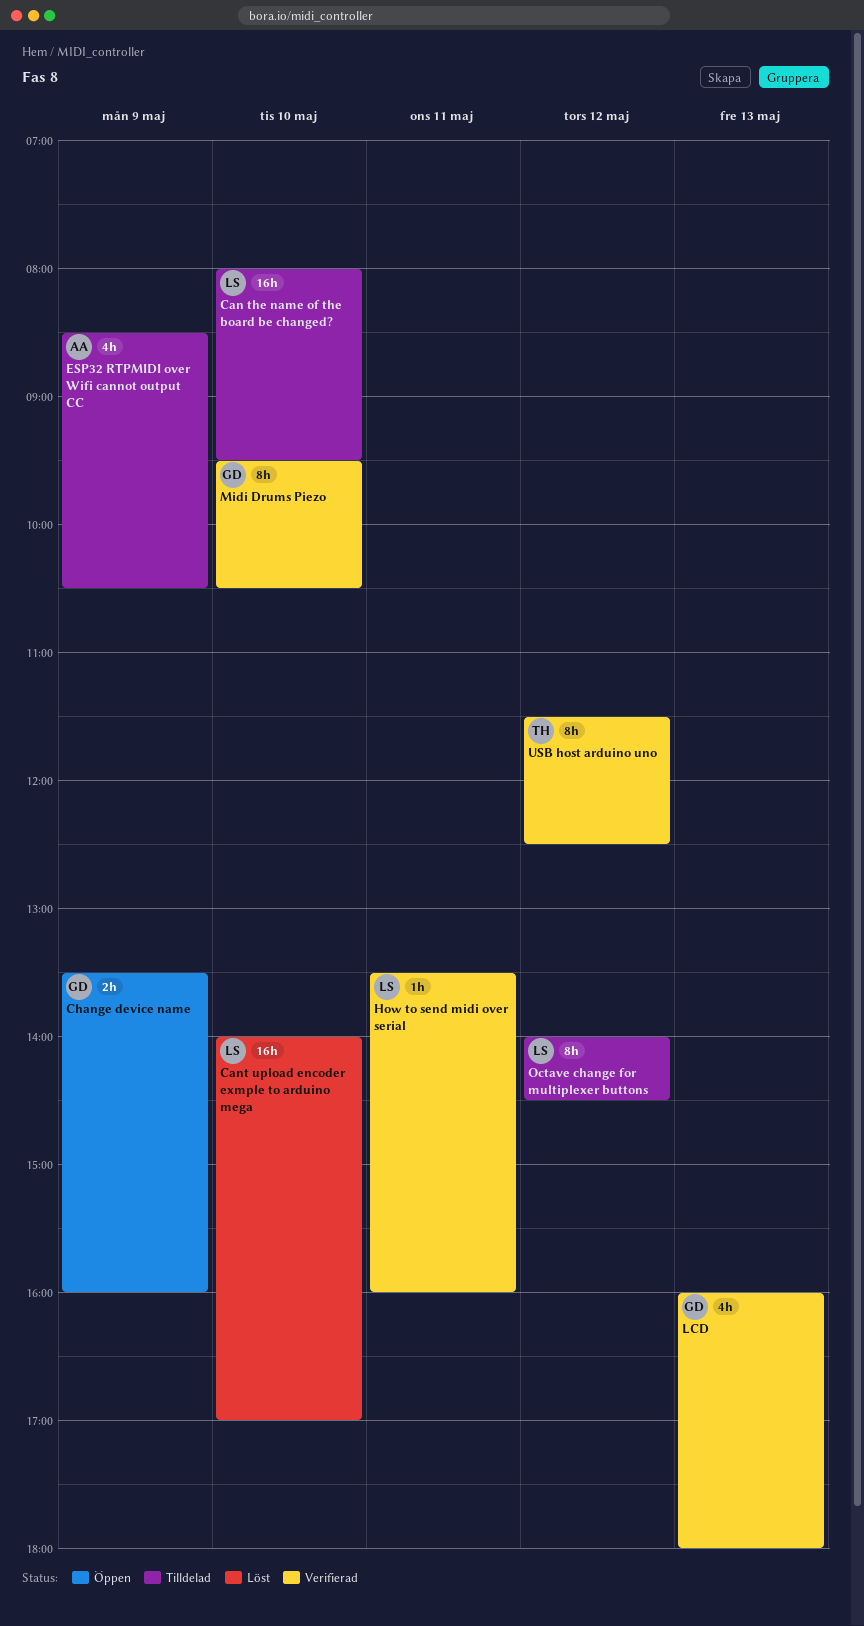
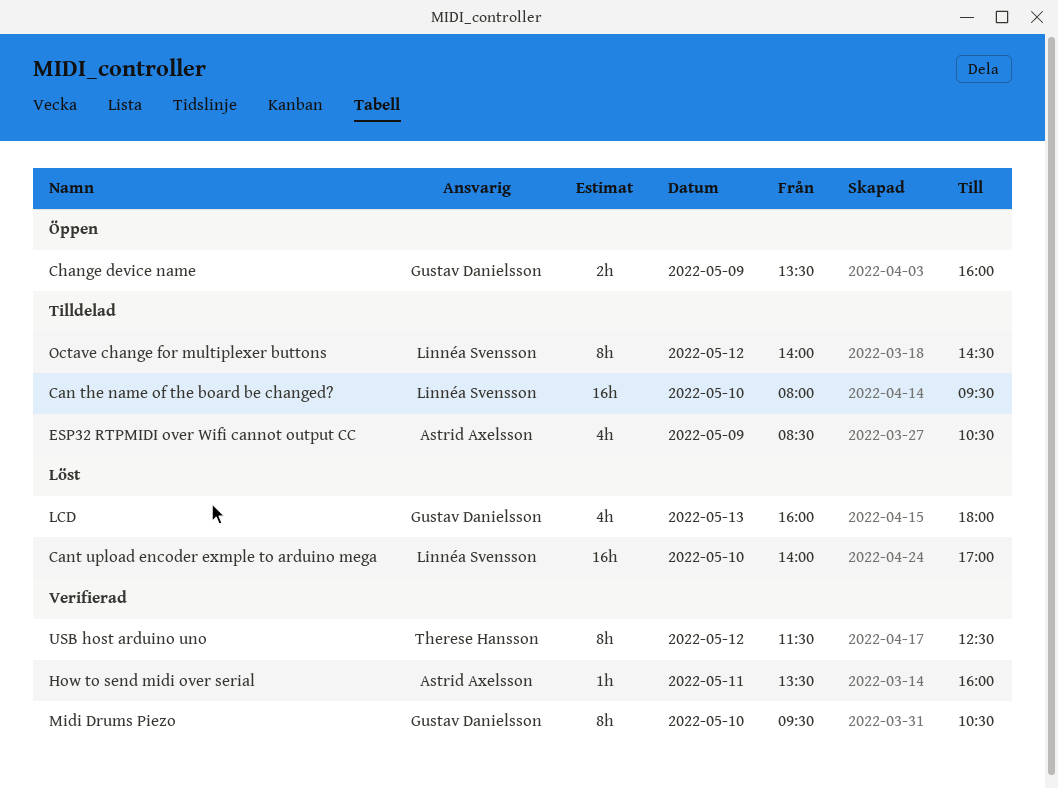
How to send midi over serial, owner: Linnéa Svensson -> Astrid Axelsson
LCD, status: Verifierad -> Löst

